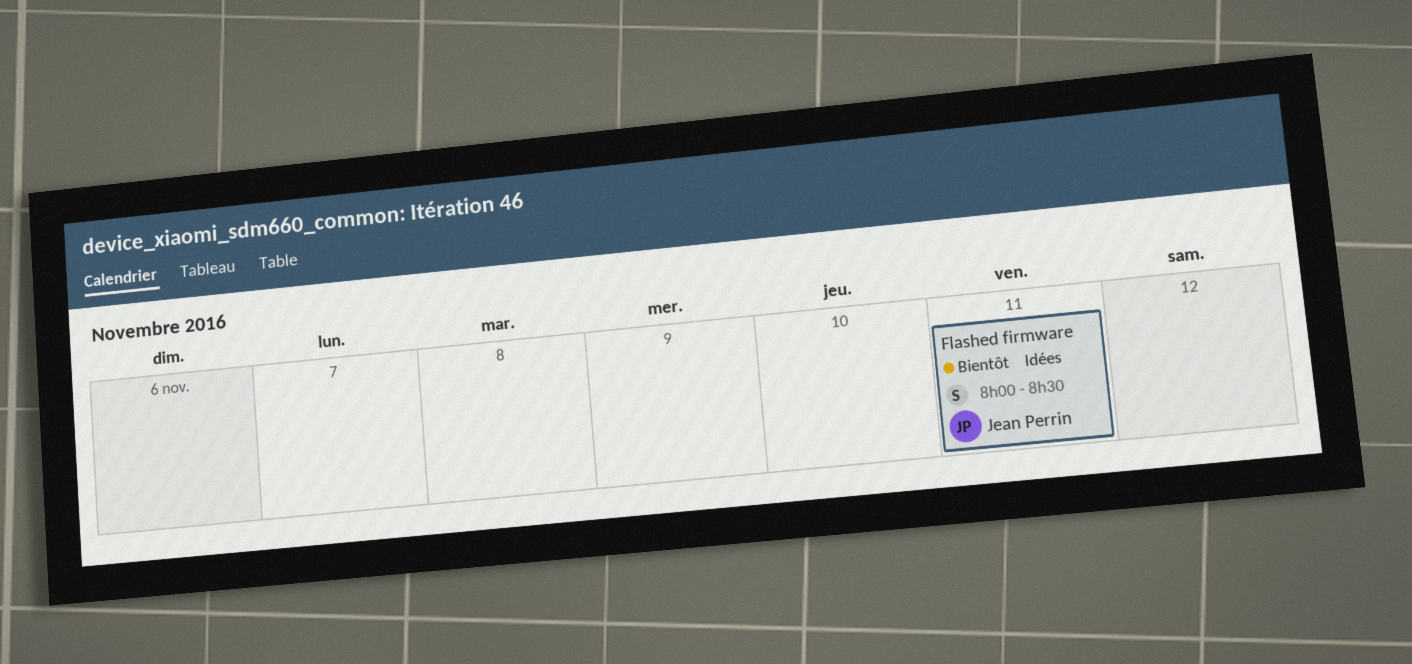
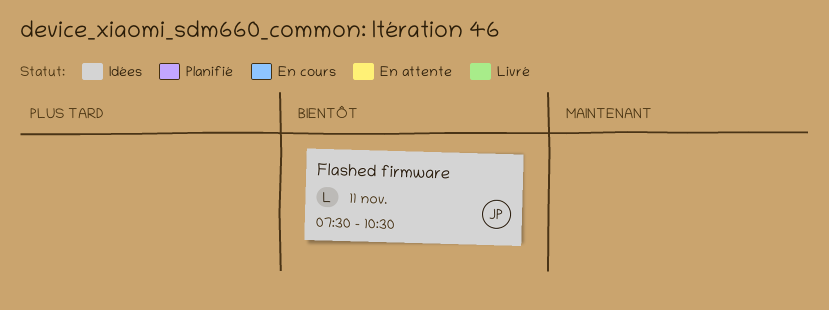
Flashed firmware, estimate: S -> L
Flashed firmware, begins: 08:00 -> 07:30
Flashed firmware, ends: 08:30 -> 10:30

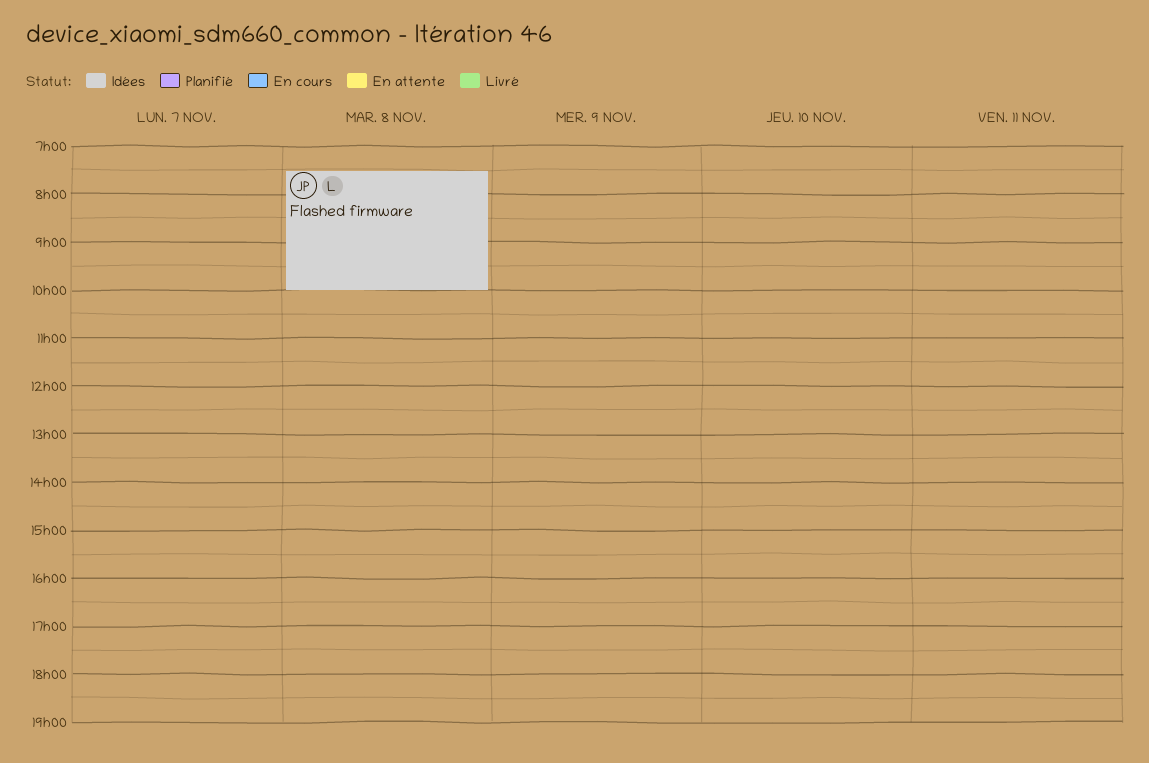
Flashed firmware, day: Nov 11 -> Nov 8
Flashed firmware, ends: 10:30 -> 10:00

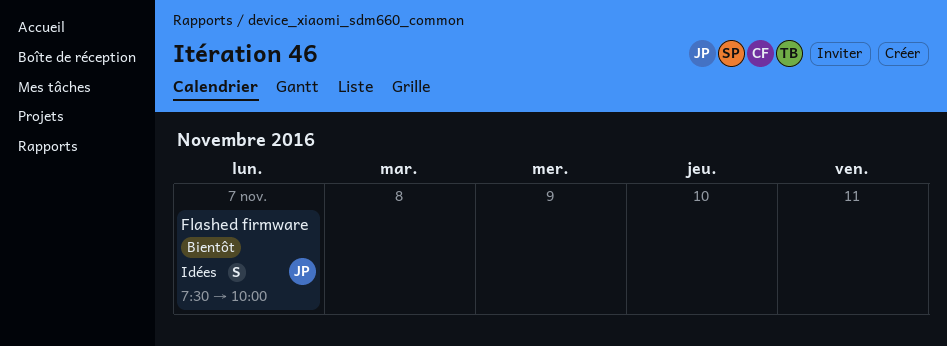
Flashed firmware, estimate: L -> S
Flashed firmware, day: Nov 8 -> Nov 7

